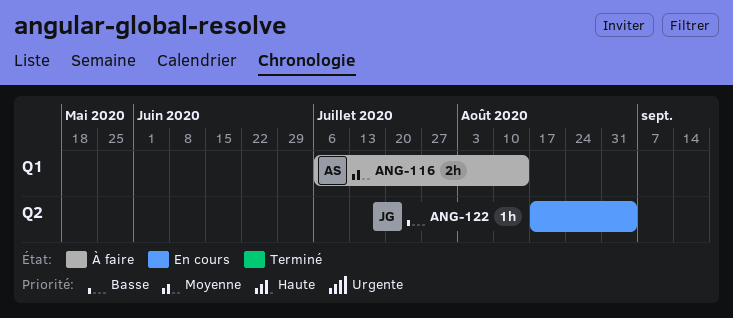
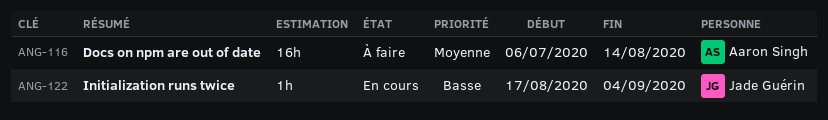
ANG-116, estimate: 2h -> 16h

